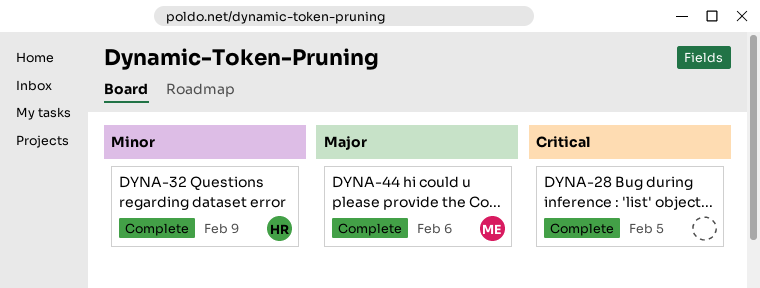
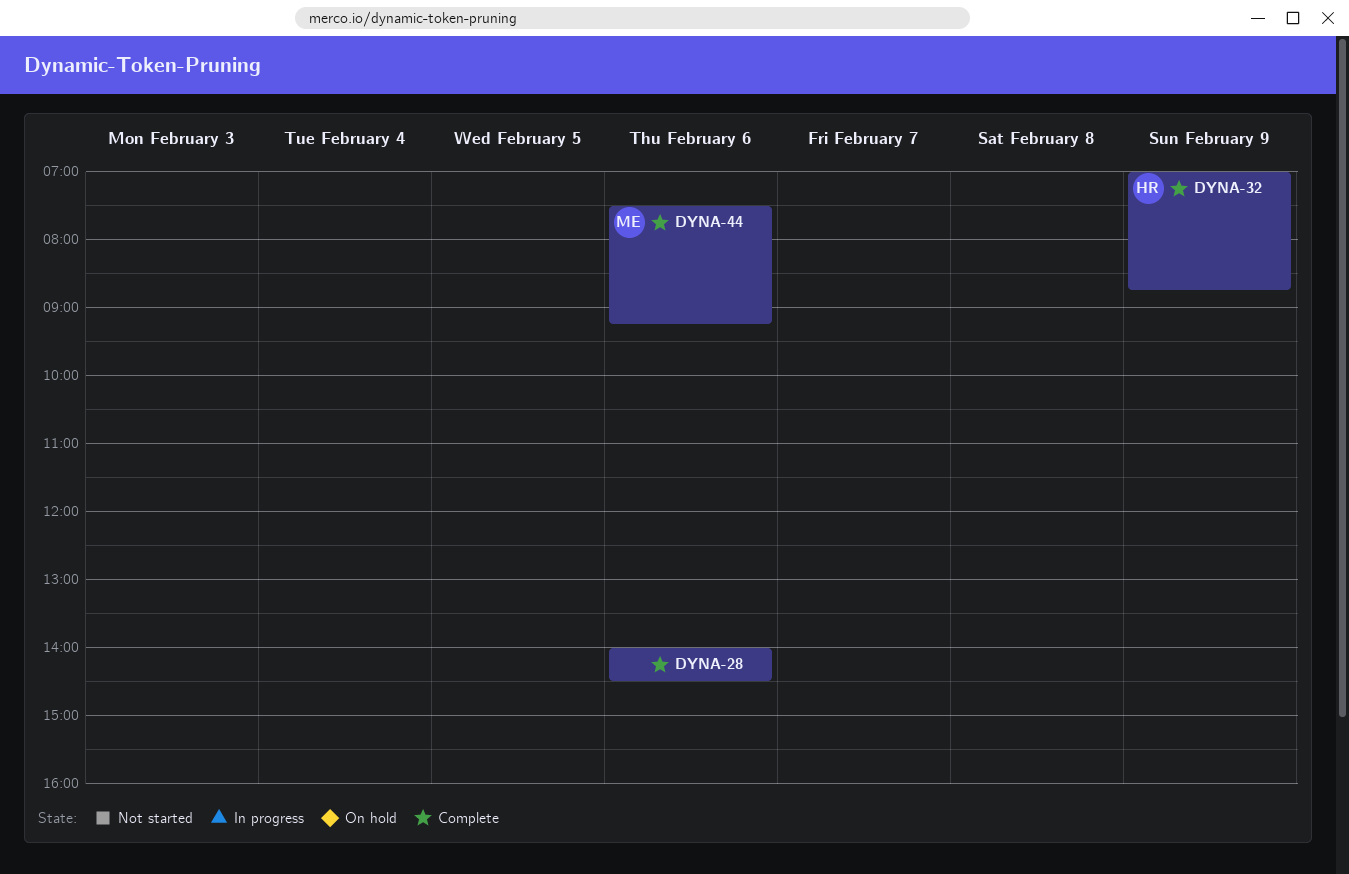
DYNA-28, day: Feb 5 -> Feb 6

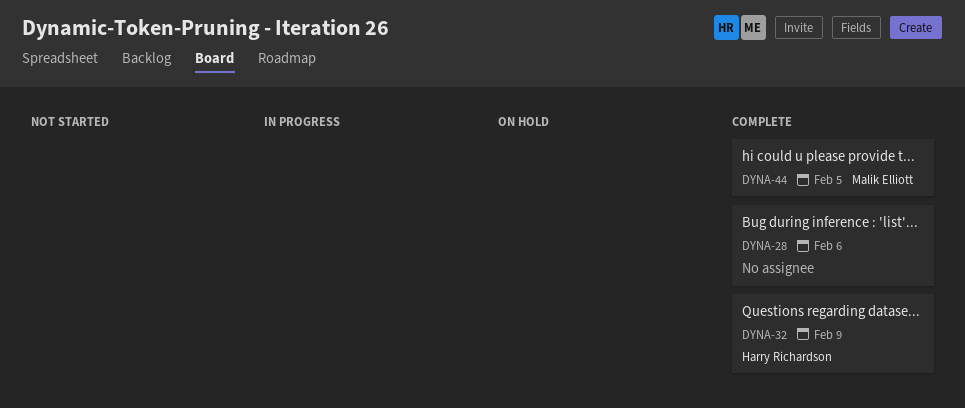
DYNA-44, day: Feb 6 -> Feb 5

